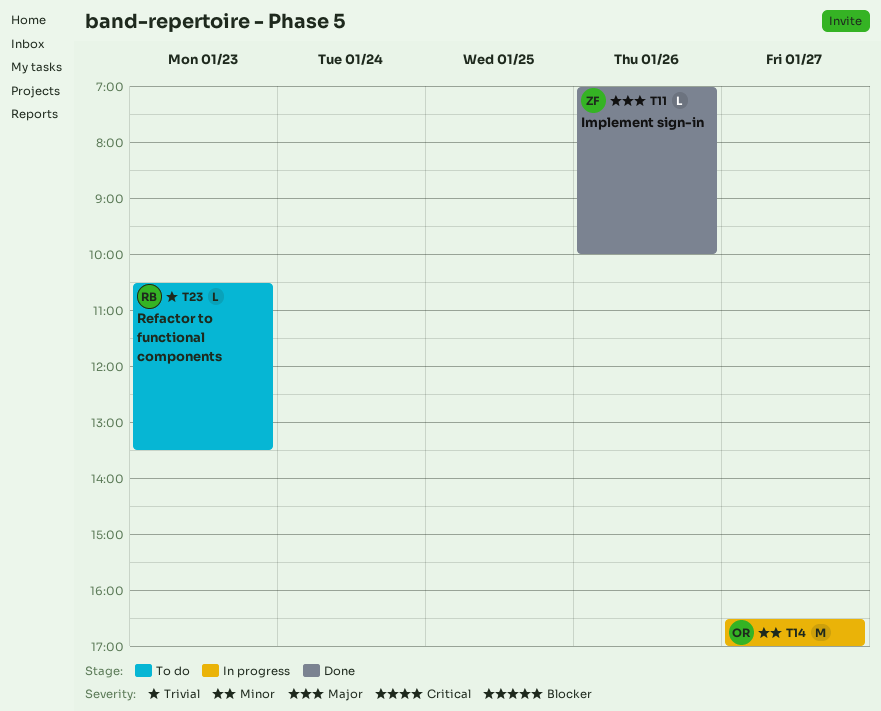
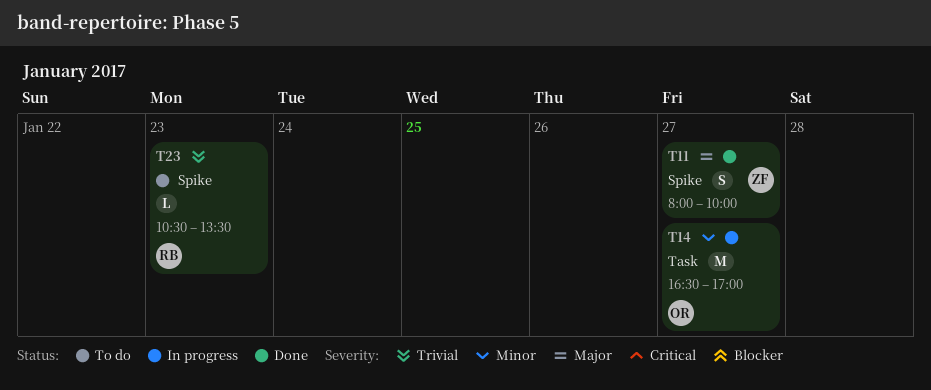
T11, estimate: L -> S
T11, day: Jan 26 -> Jan 27
T11, begins: 07:00 -> 08:00

